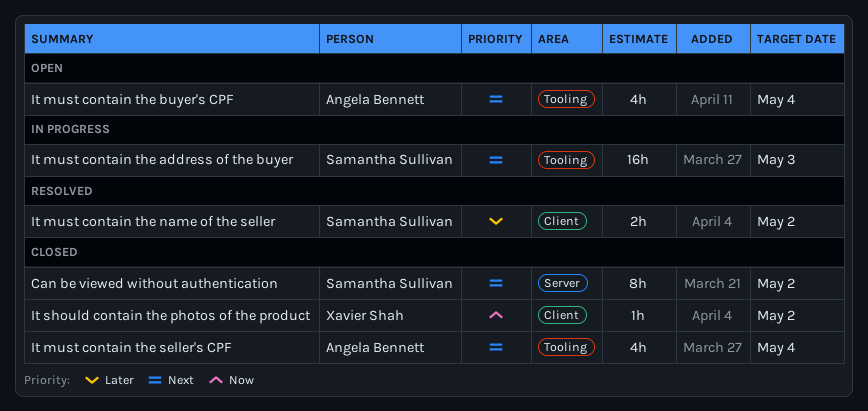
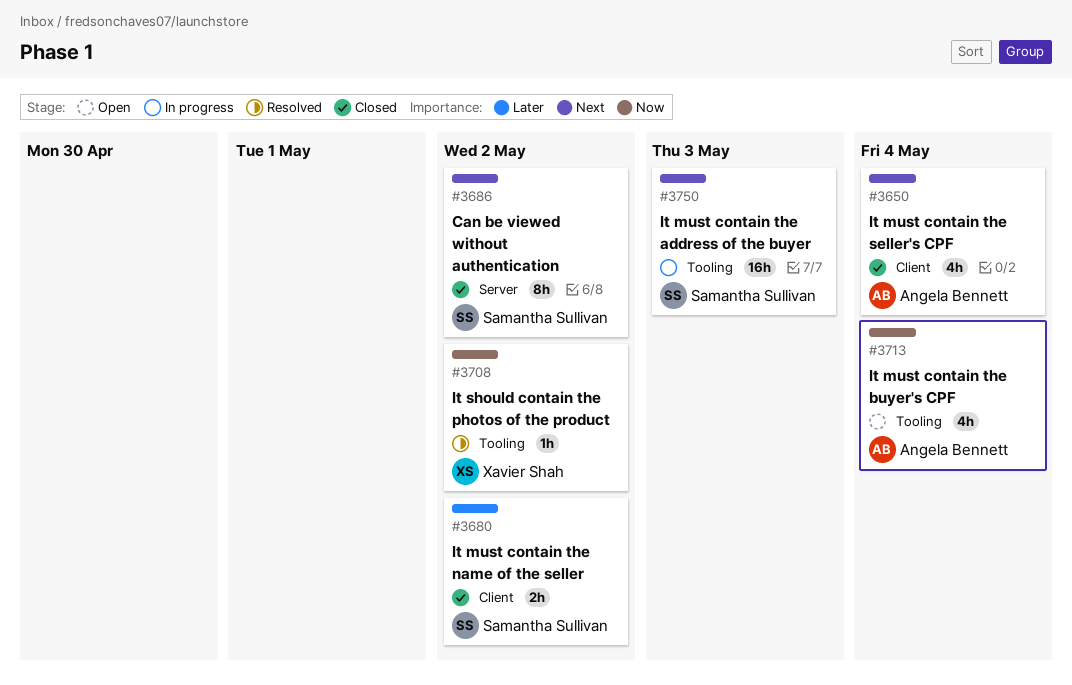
It must contain the buyer's CPF, priority: Next -> Now
It must contain the name of the seller, status: Resolved -> Closed
It must contain the seller's CPF, label: Tooling -> Client
It should contain the photos of the product, status: Closed -> Resolved
It should contain the photos of the product, label: Client -> Tooling

